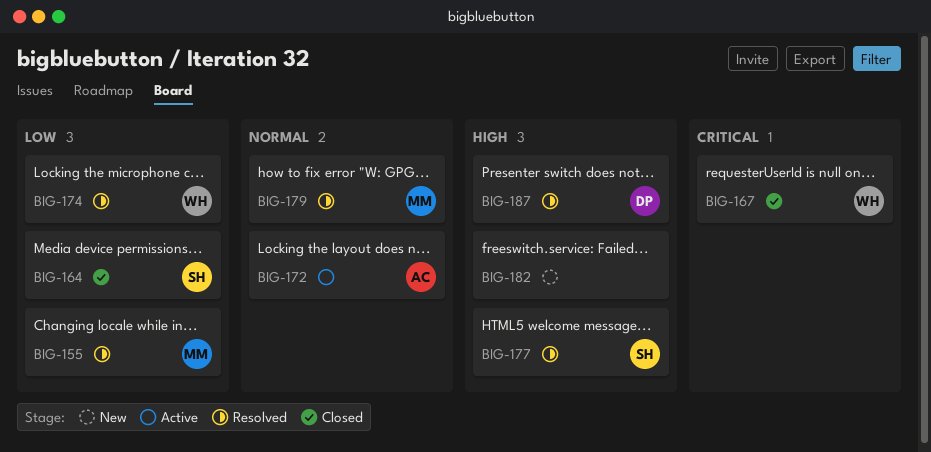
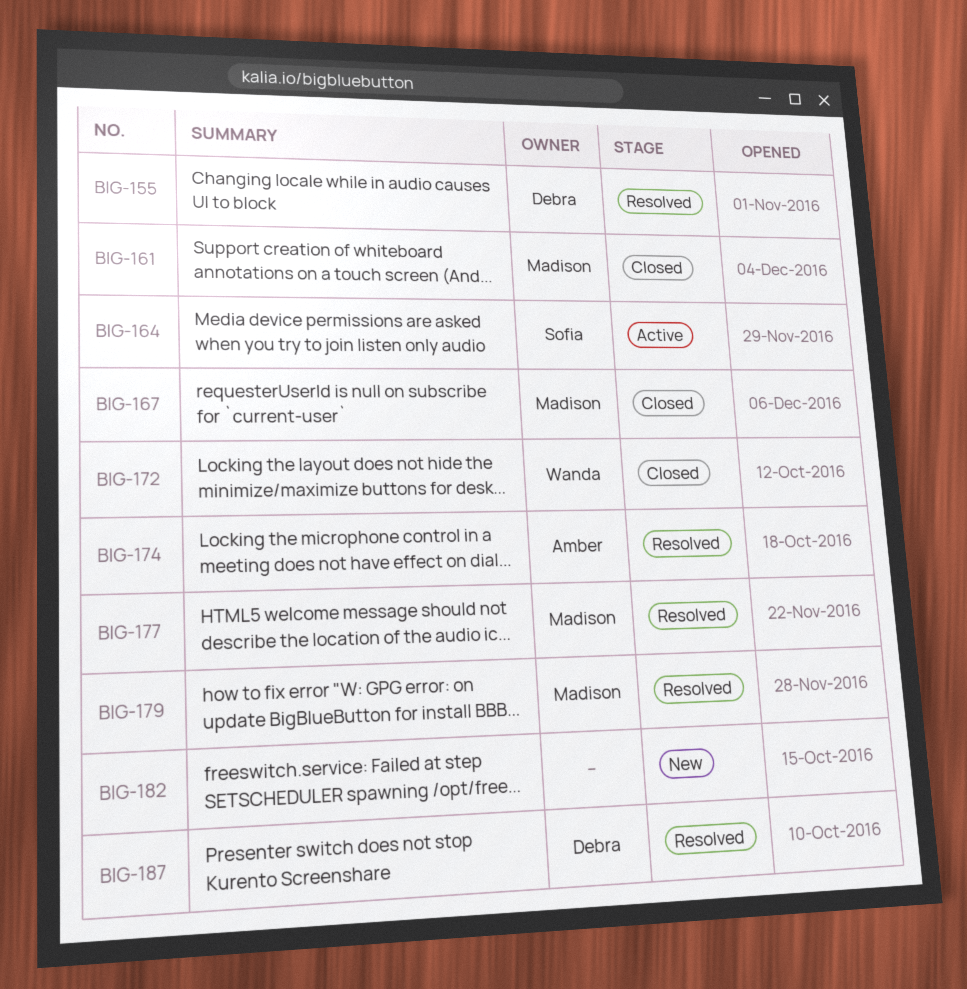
BIG-155, owner: Madison -> Debra
BIG-161: none -> present
BIG-164, status: Closed -> Active
BIG-167, owner: Wanda -> Madison
BIG-172, status: Active -> Closed
BIG-172, owner: Amber -> Wanda
BIG-174, owner: Wanda -> Amber
BIG-177, owner: Sofia -> Madison

